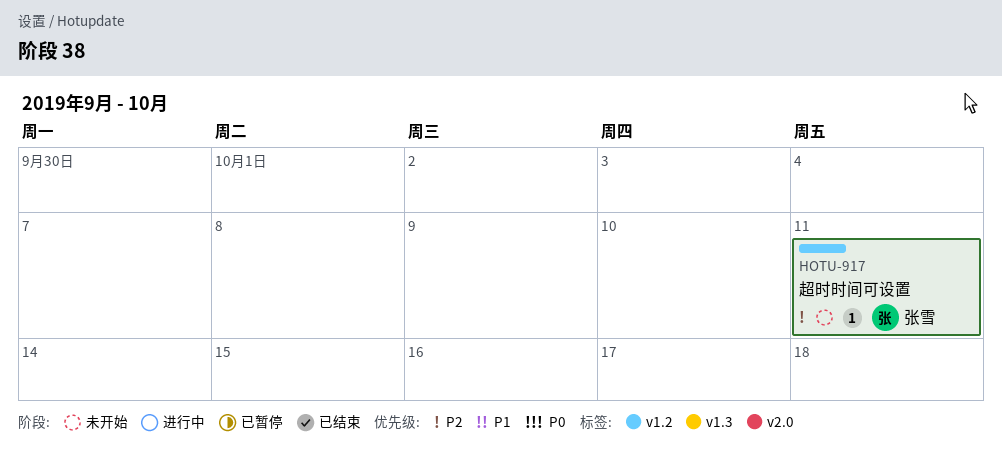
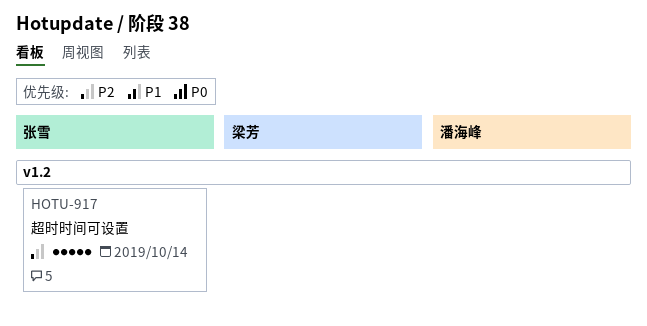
HOTU-917, estimate: 1 -> 5
HOTU-917, due: Oct 11 -> Oct 14

